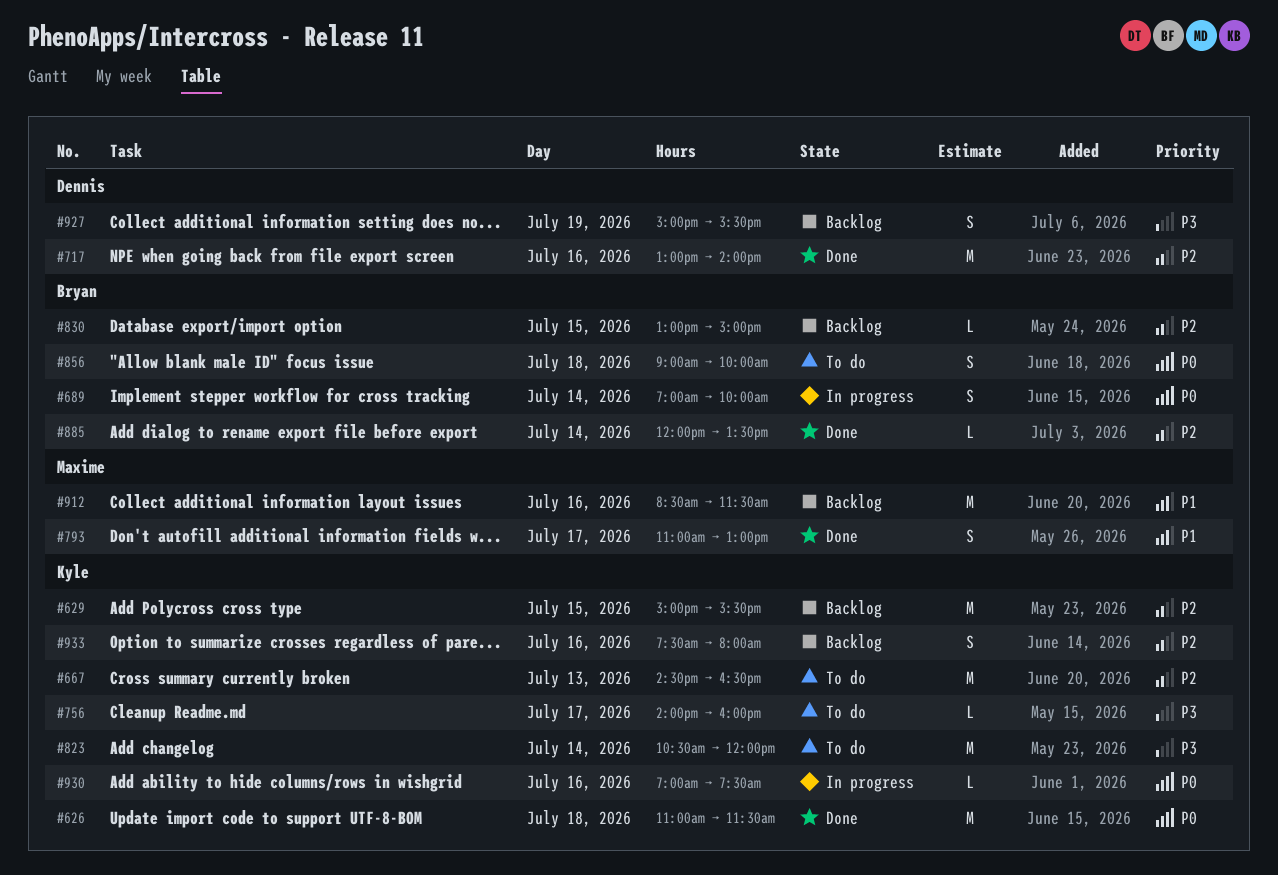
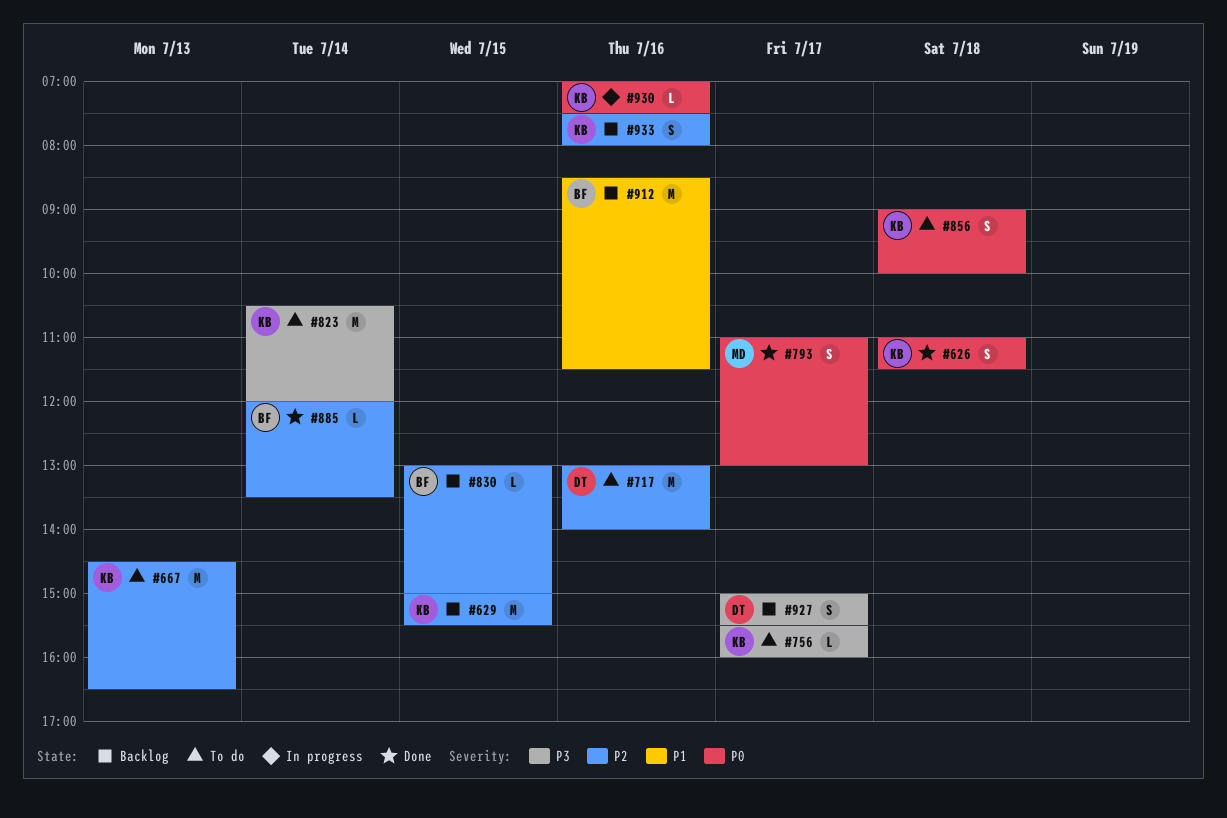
#626, estimate: M -> S
#689: present -> none
#717, status: Done -> To do
#756, begins: 14:00 -> 15:30
#793, priority: P1 -> P0
#856, owner: Bryan -> Kyle
#912, owner: Maxime -> Bryan
#927, day: Jul 19 -> Jul 17

